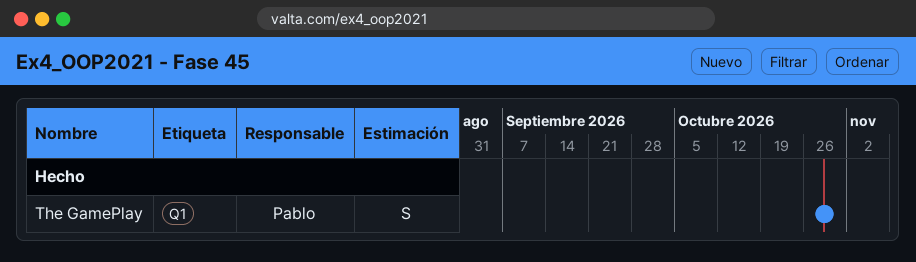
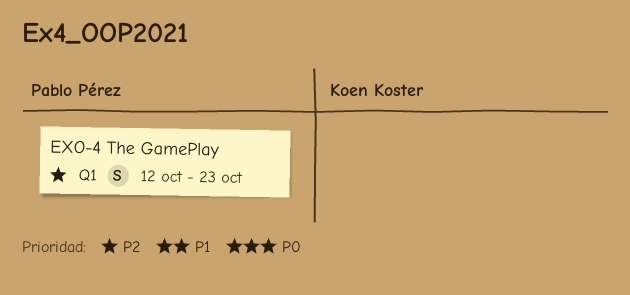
The GamePlay, start: Oct 26 -> Oct 12
The GamePlay, due: Oct 30 -> Oct 23

